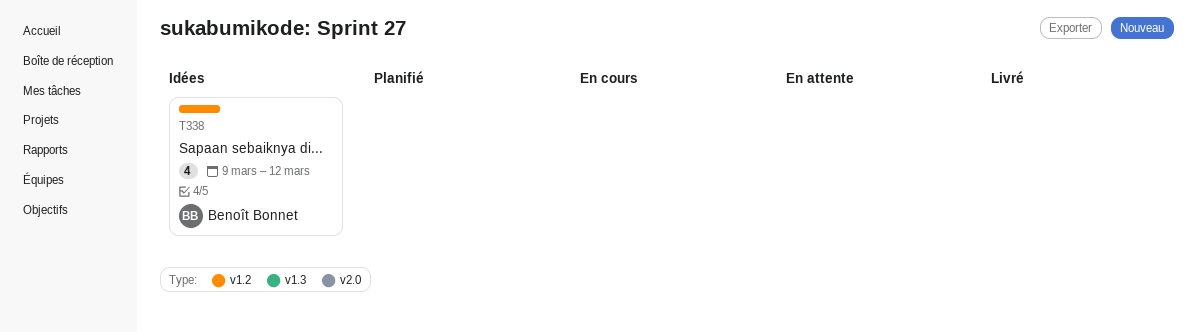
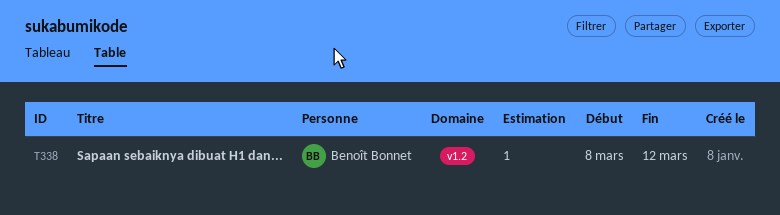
T338, estimate: 4 -> 1
T338, start: Mar 9 -> Mar 8

